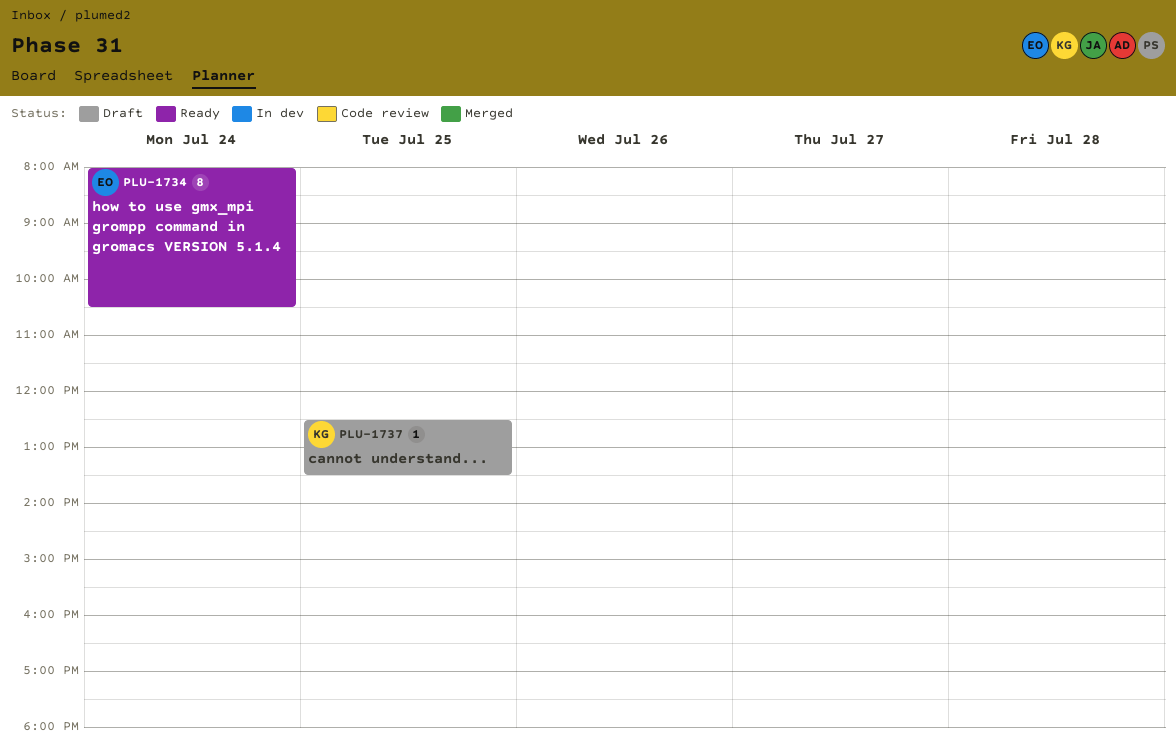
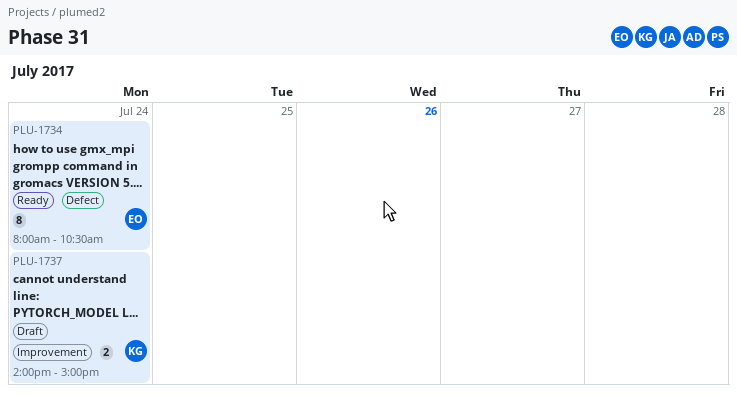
PLU-1737, estimate: 1 -> 2
PLU-1737, day: Jul 25 -> Jul 24
PLU-1737, begins: 12:30 -> 14:00
PLU-1737, ends: 13:30 -> 15:00

